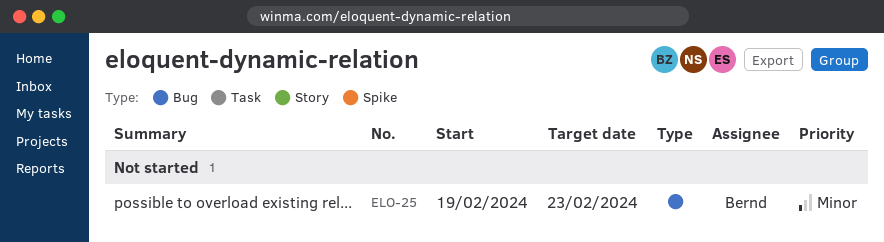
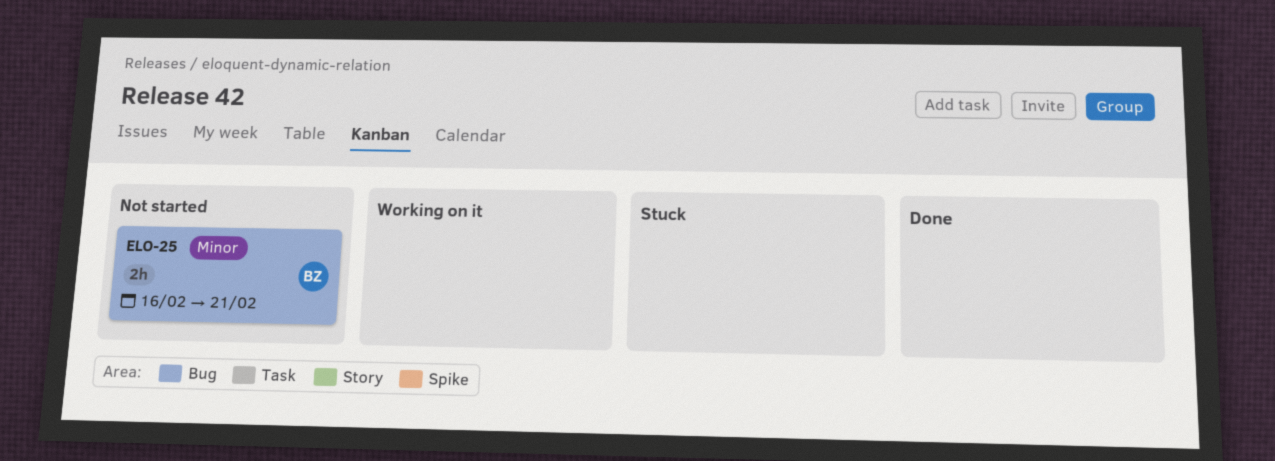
ELO-25, start: Feb 19 -> Feb 16
ELO-25, due: Feb 23 -> Feb 21

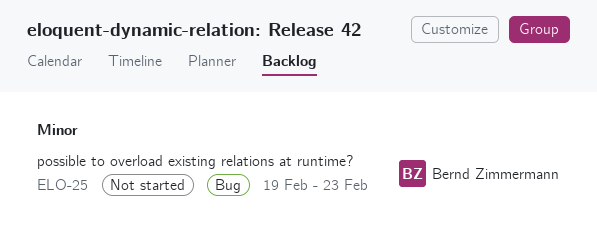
ELO-25, start: Feb 16 -> Feb 19
ELO-25, due: Feb 21 -> Feb 23

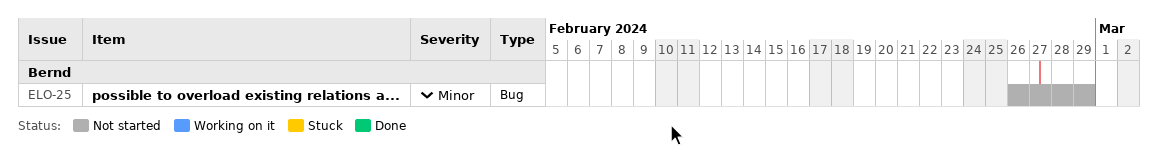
ELO-25, start: Feb 19 -> Feb 26
ELO-25, due: Feb 23 -> Feb 29

